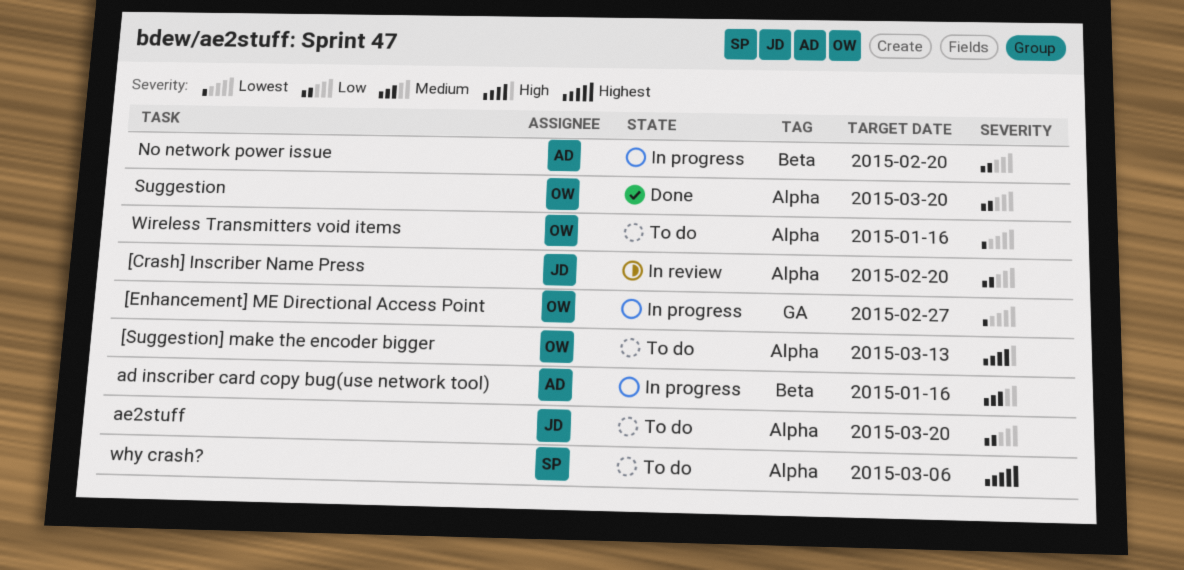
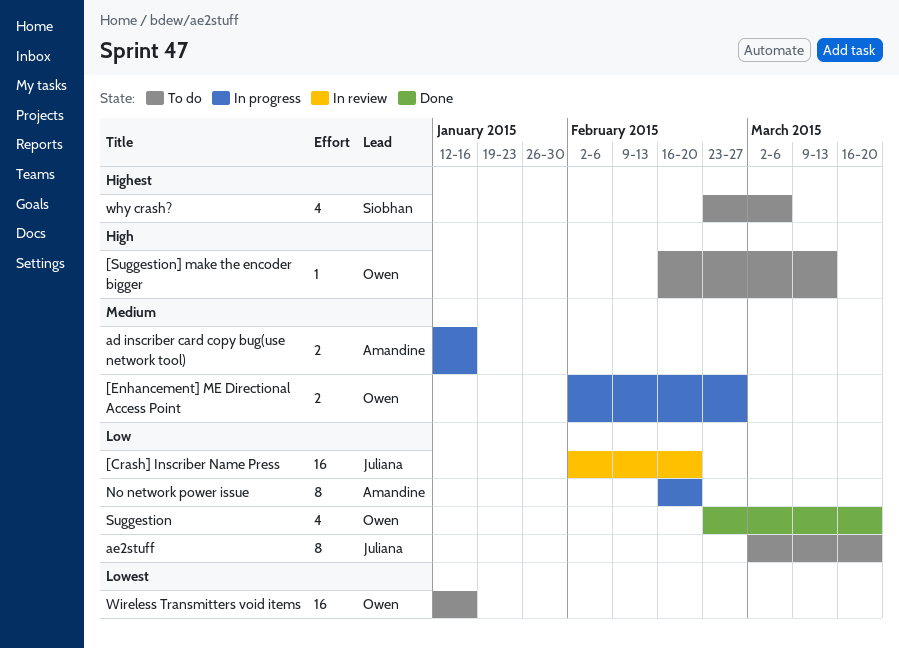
[Enhancement] ME Directional Access Point, priority: Lowest -> Medium

